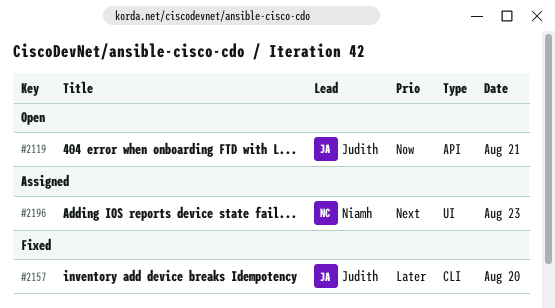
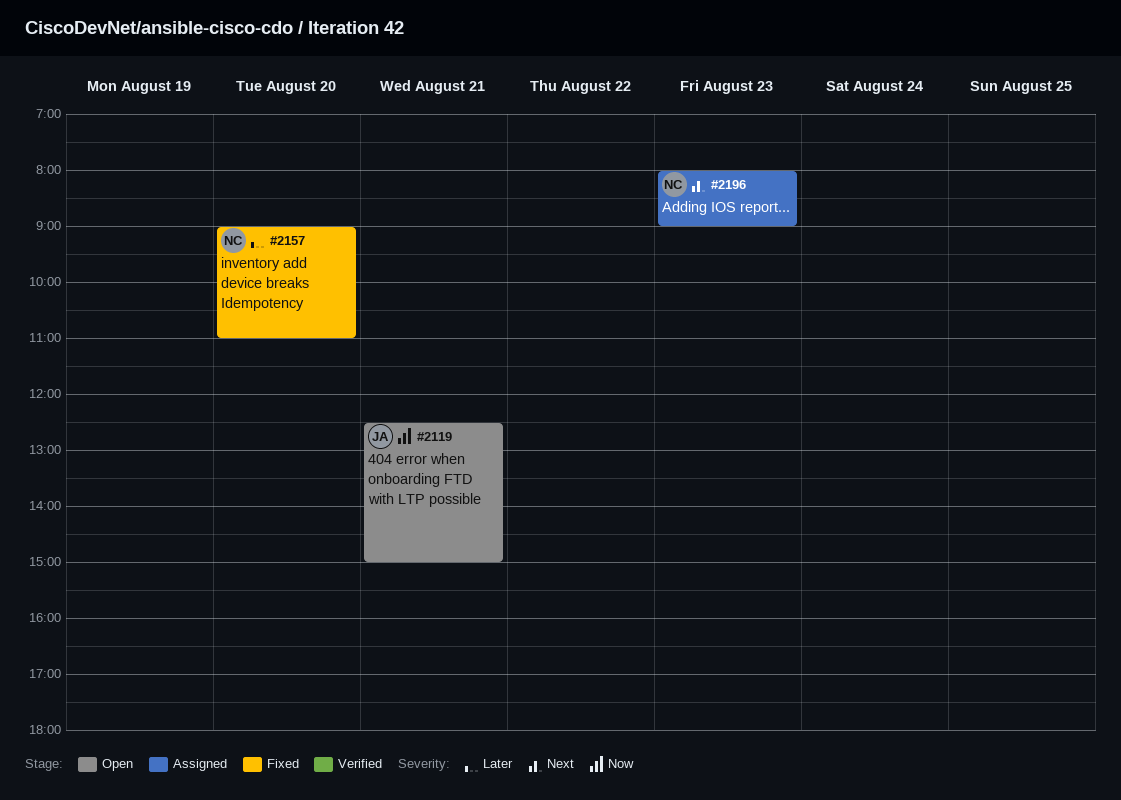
#2157, owner: Judith -> Niamh

